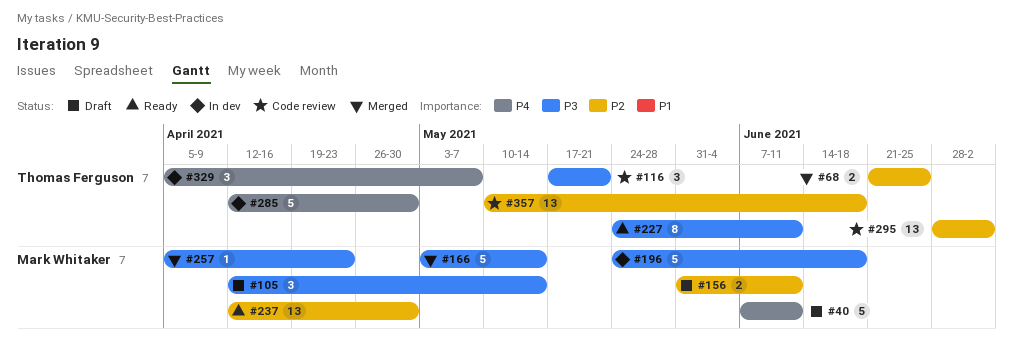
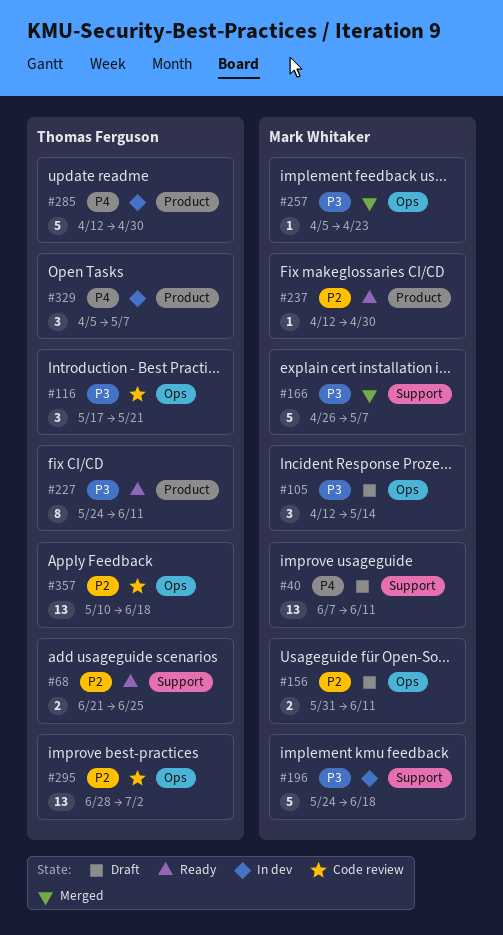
#40, estimate: 5 -> 13
#68, status: Merged -> Ready
#166, start: May 3 -> Apr 26
#166, due: May 14 -> May 7
#237, estimate: 13 -> 1

